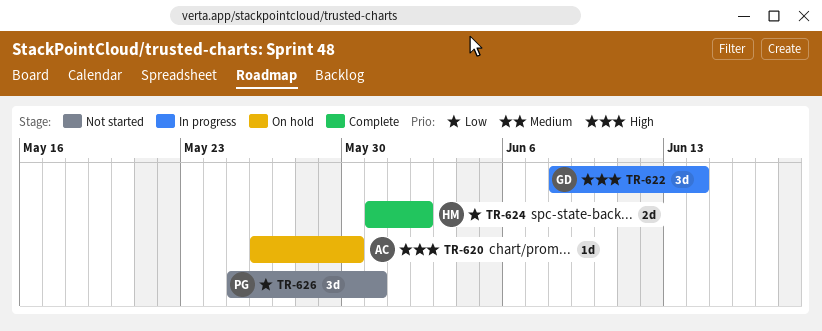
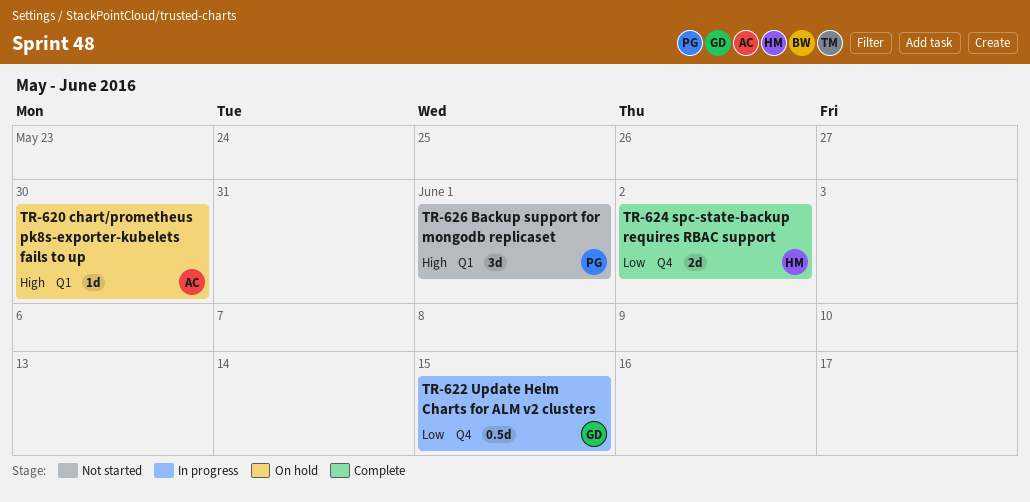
TR-622, priority: High -> Low
TR-622, estimate: 3d -> 0.5d
TR-622, due: Jun 14 -> Jun 15
TR-626, priority: Low -> High
TR-626, due: May 31 -> Jun 1

